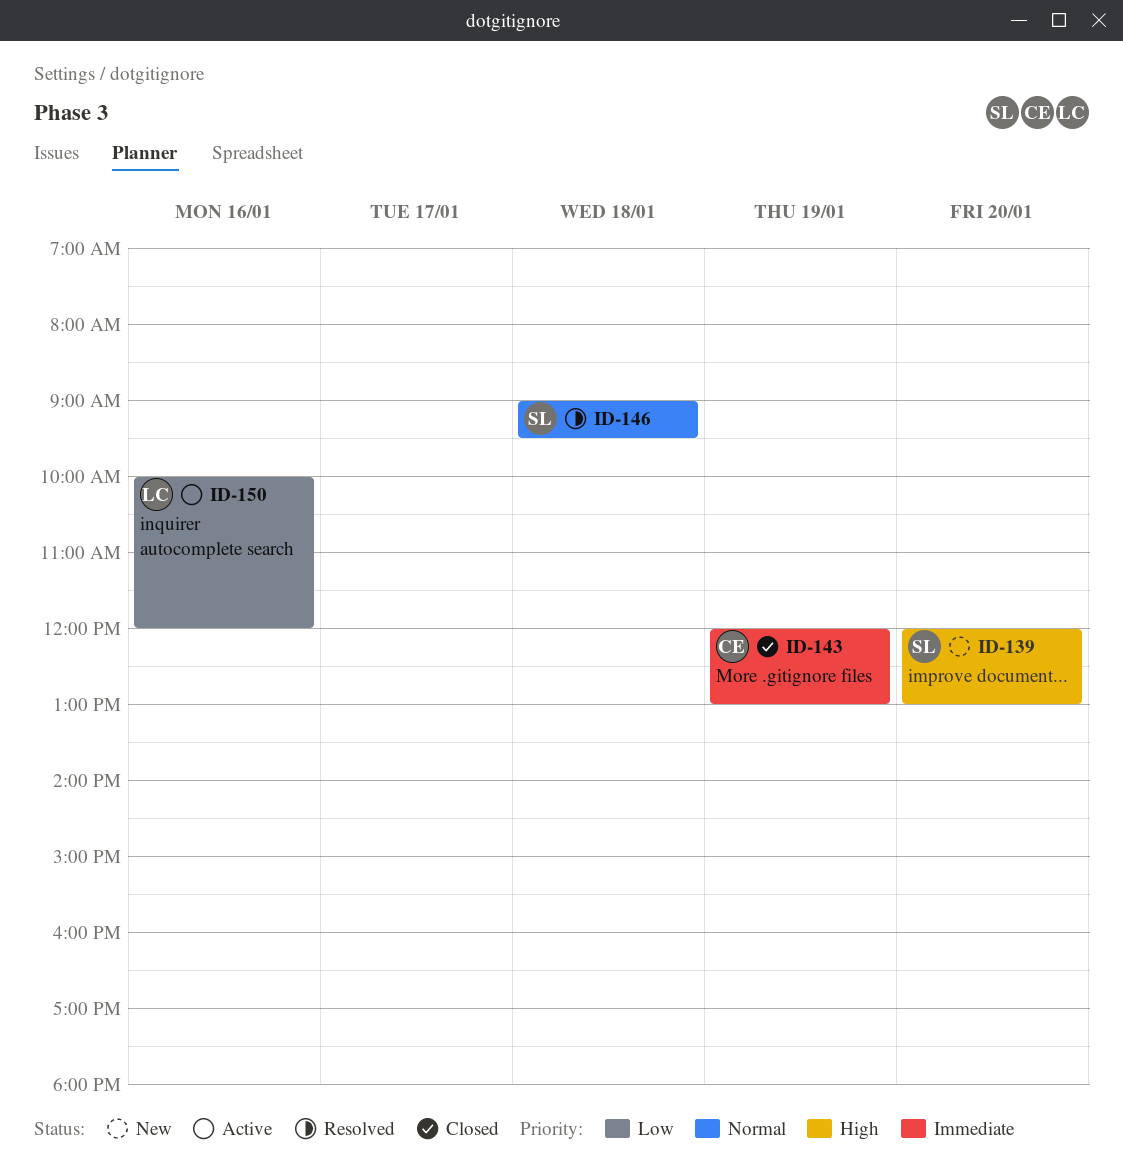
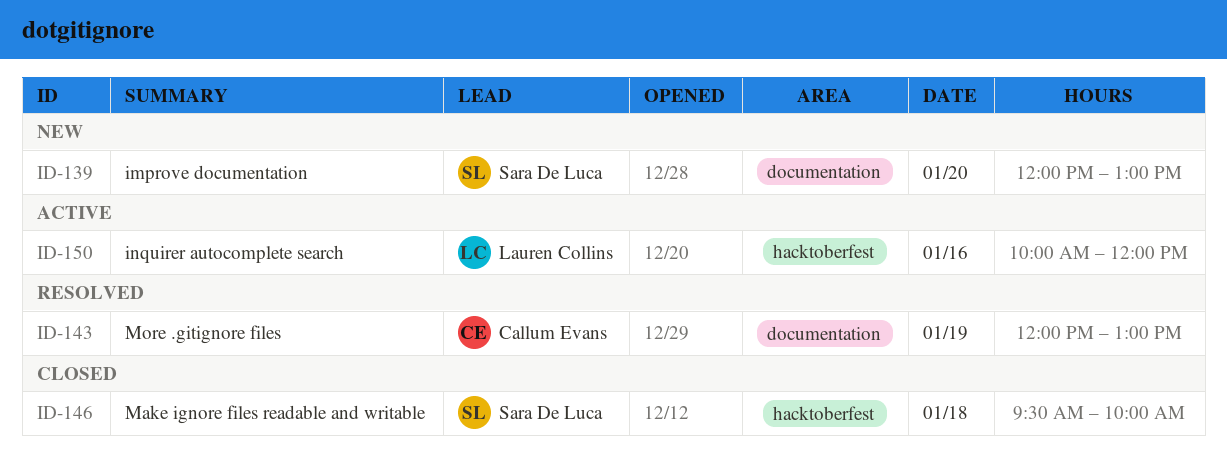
ID-143, status: Closed -> Resolved
ID-146, status: Resolved -> Closed
ID-146, begins: 09:00 -> 09:30
ID-146, ends: 09:30 -> 10:00

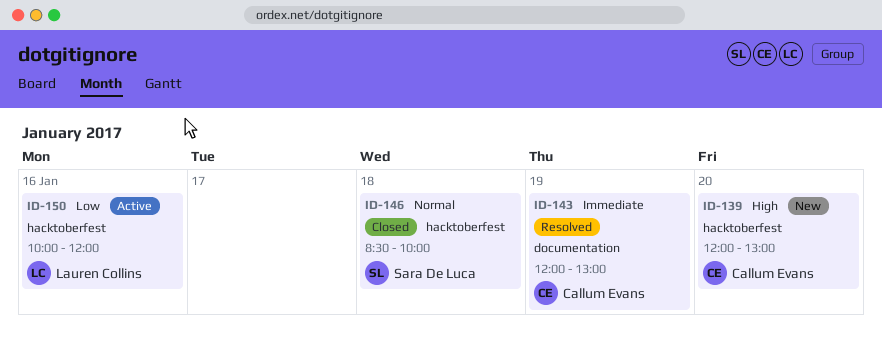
ID-139, owner: Sara De Luca -> Callum Evans
ID-139, label: documentation -> hacktoberfest
ID-146, begins: 09:30 -> 08:30

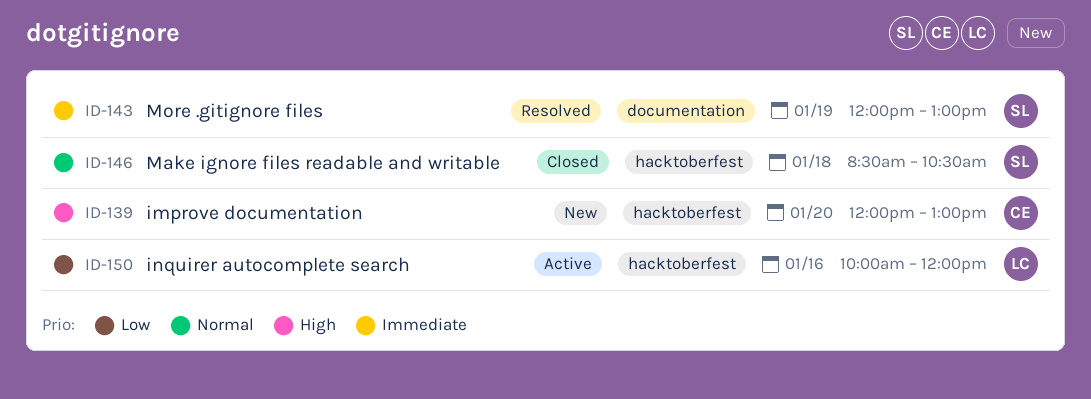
ID-143, owner: Callum Evans -> Sara De Luca
ID-146, ends: 10:00 -> 10:30

